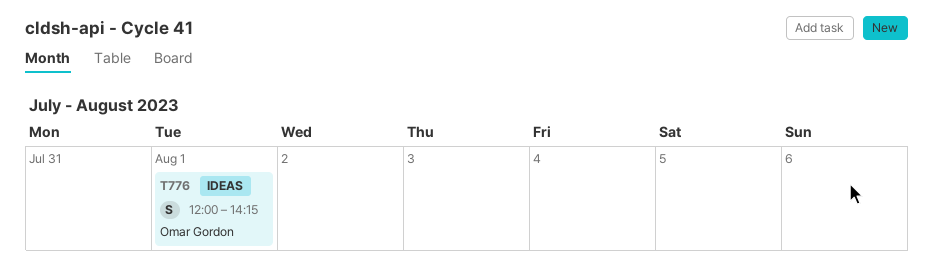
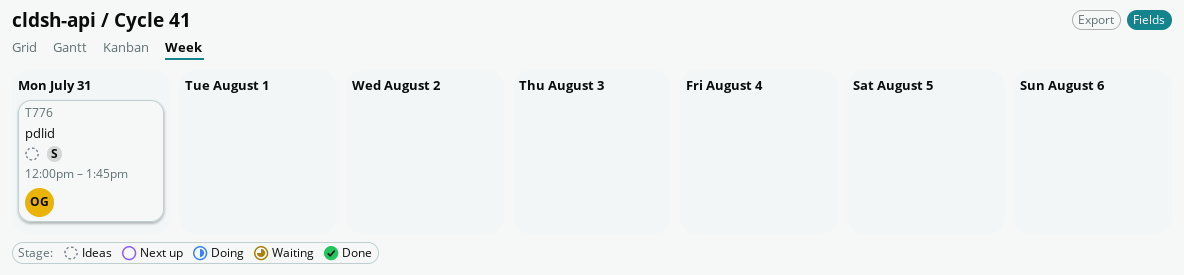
T776, day: Aug 1 -> Jul 31
T776, ends: 14:15 -> 13:45

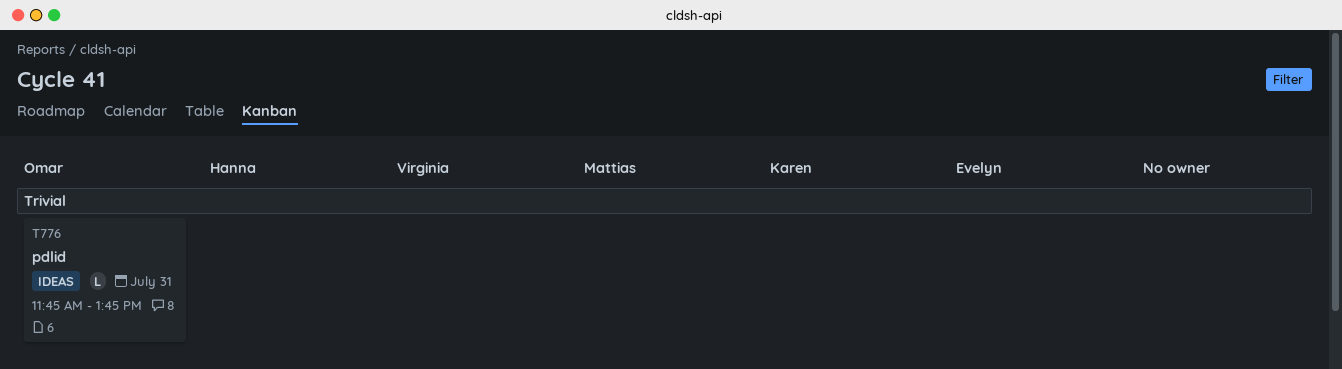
T776, estimate: S -> L
T776, begins: 12:00 -> 11:45

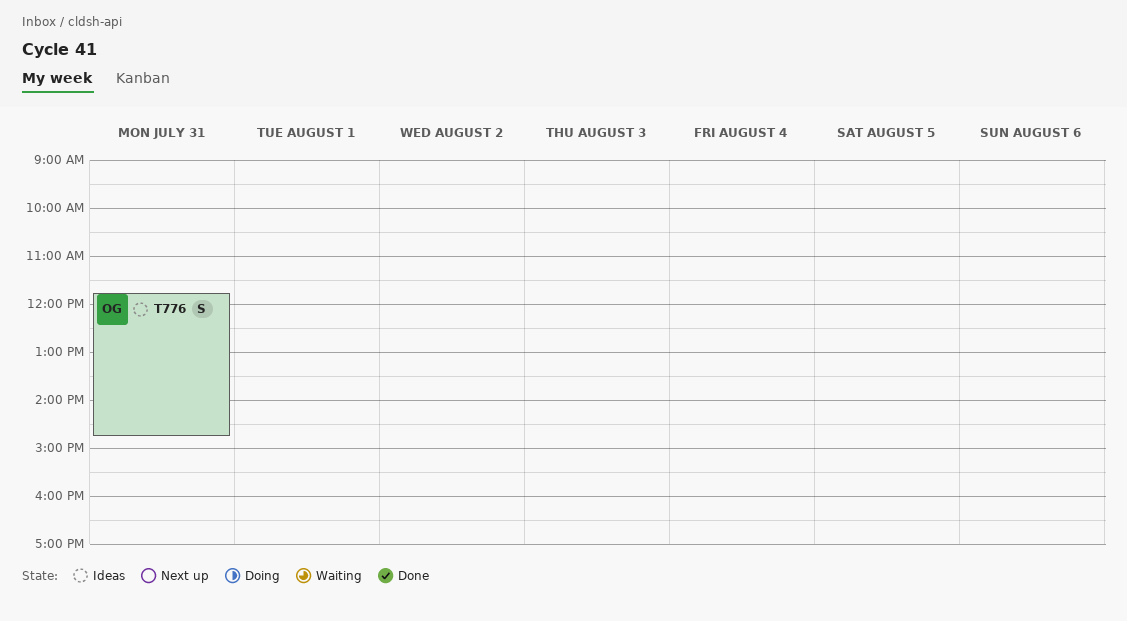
T776, estimate: L -> S
T776, ends: 13:45 -> 14:45

